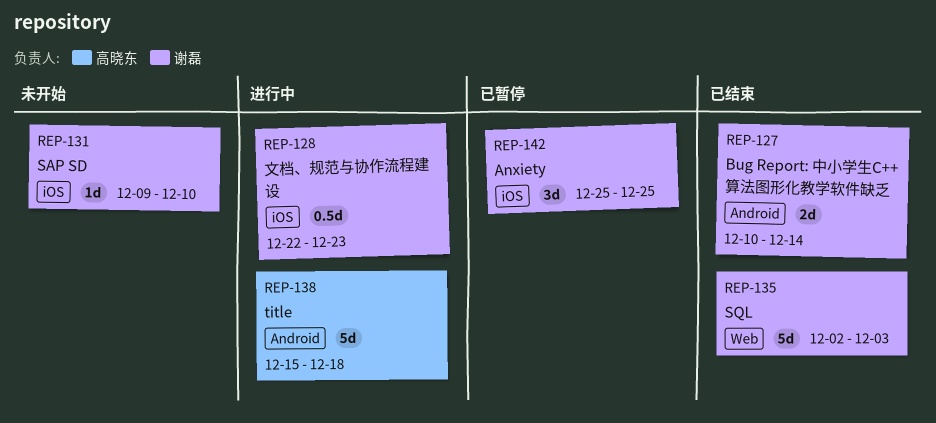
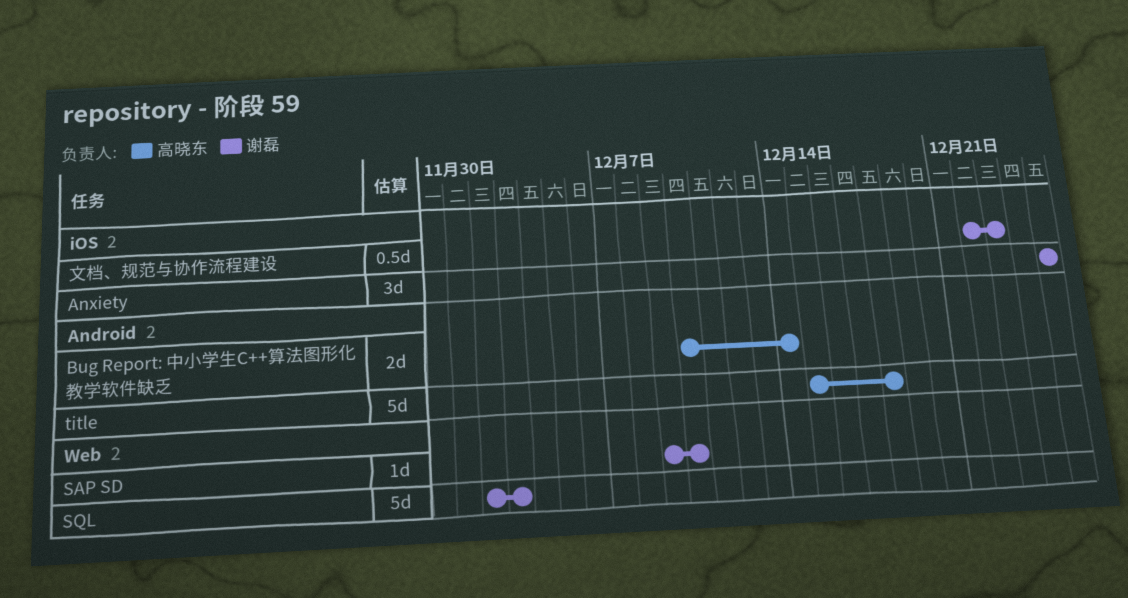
Bug Report: 中小学生C++算法图形化教学软件缺乏, owner: 谢磊 -> 高晓东
SAP SD, label: iOS -> Web

